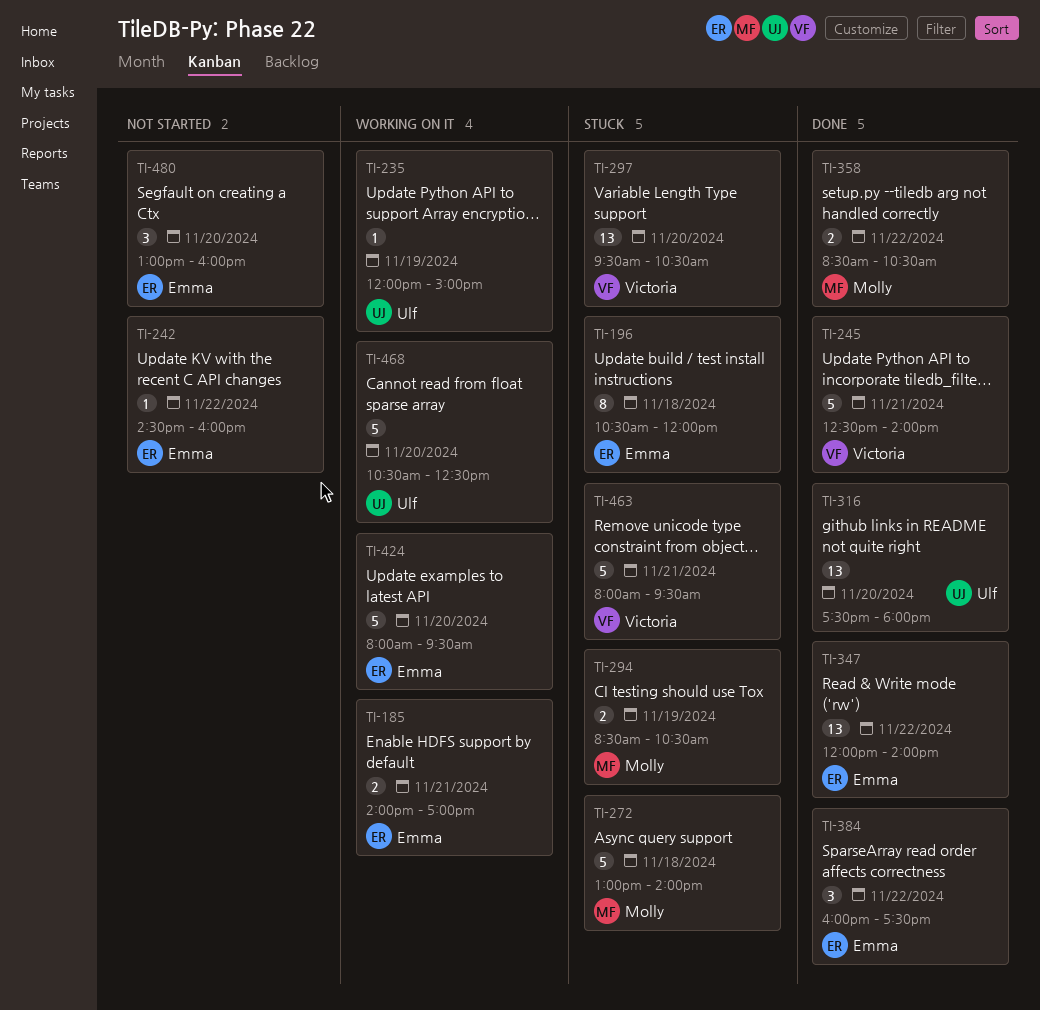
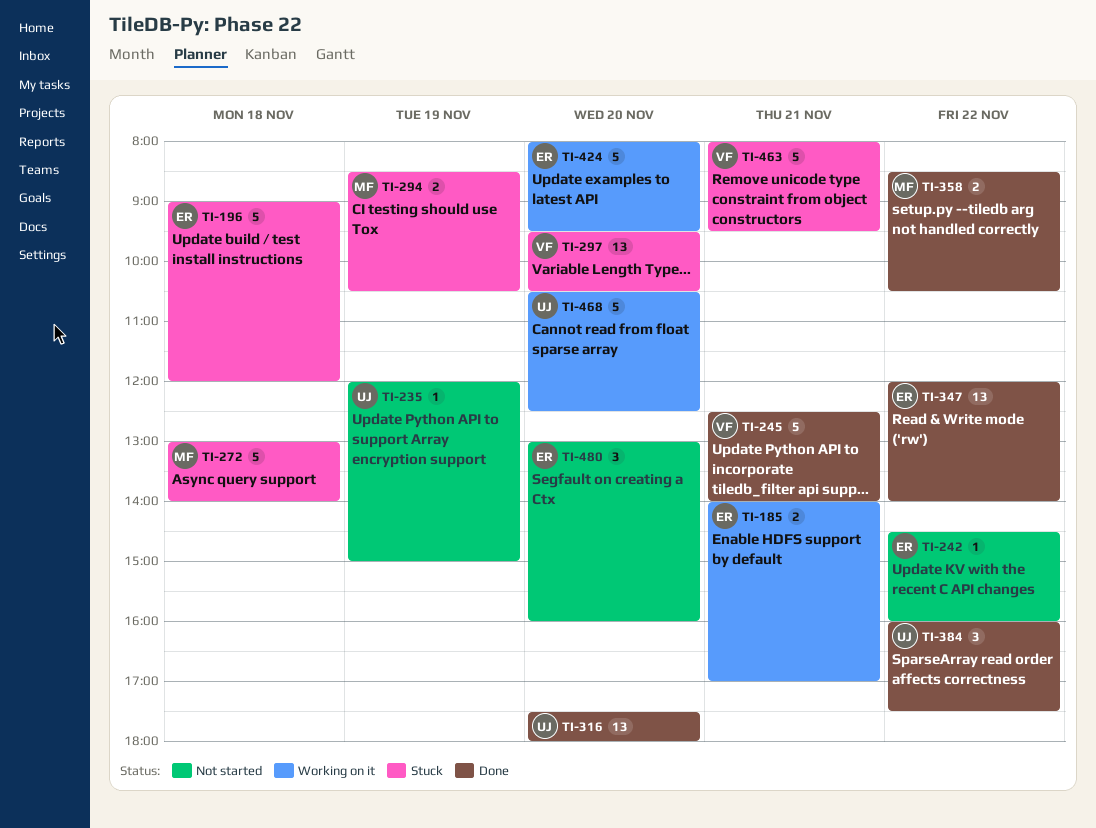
TI-196, estimate: 8 -> 5
TI-196, begins: 10:30 -> 09:00
TI-235, status: Working on it -> Not started
TI-384, owner: Emma -> Ulf

